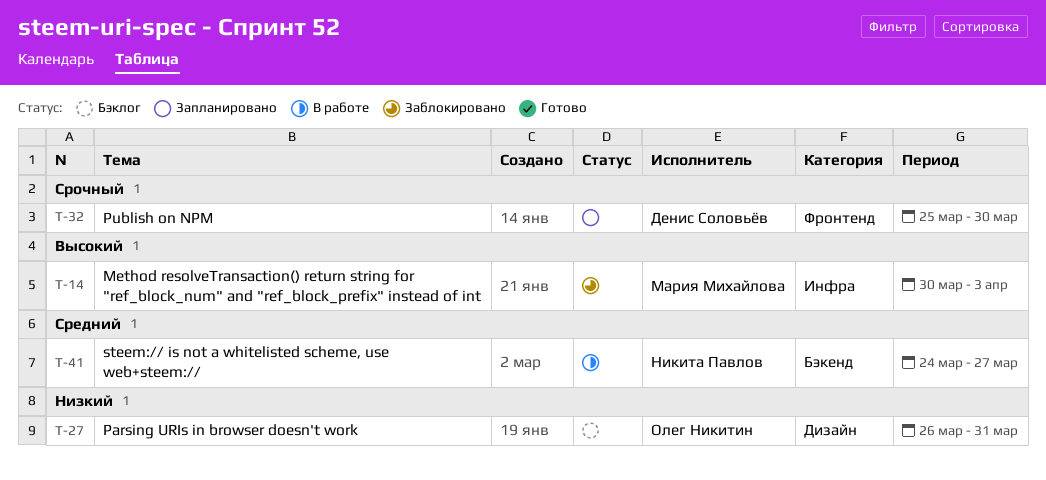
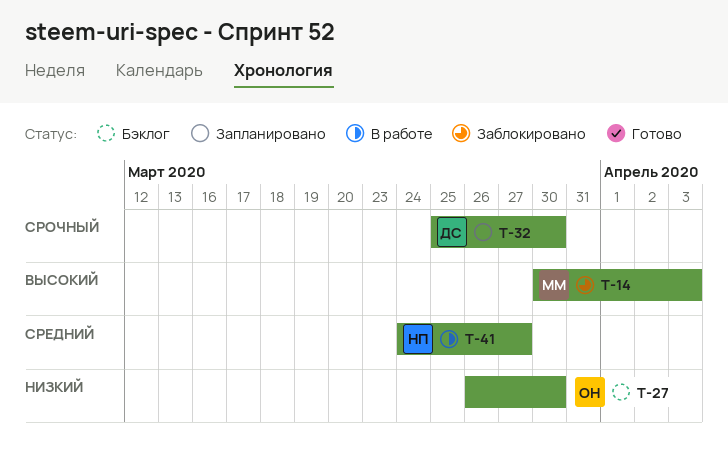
T-27, due: Mar 31 -> Mar 30

